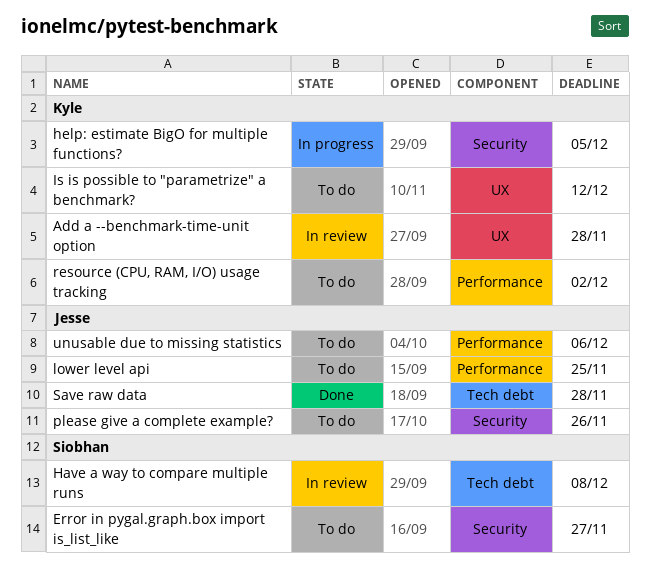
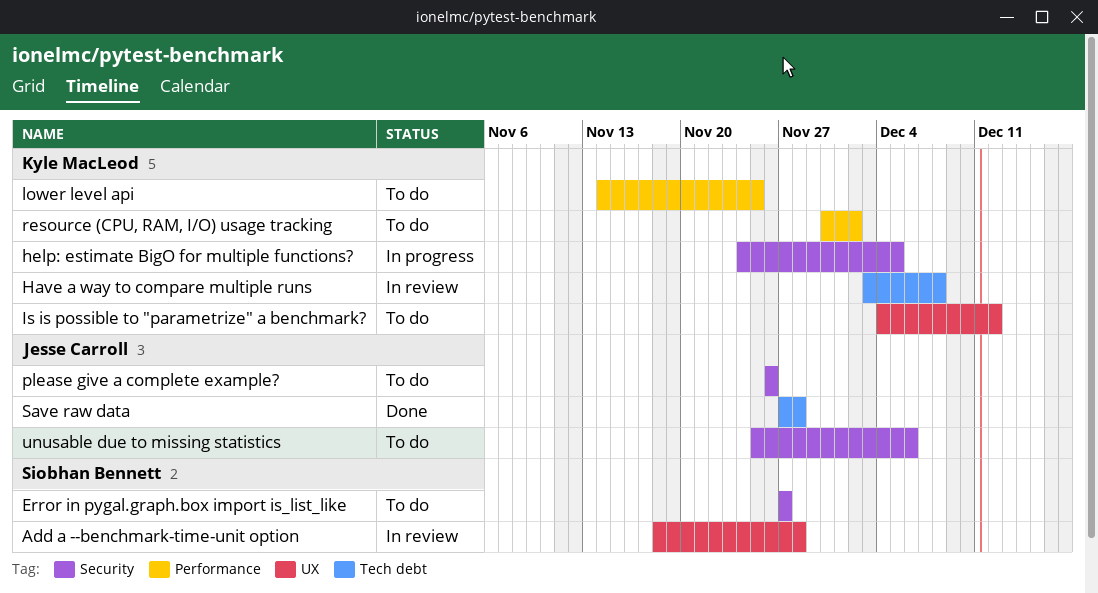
Add a --benchmark-time-unit option, owner: Kyle MacLeod -> Siobhan Bennett
Have a way to compare multiple runs, owner: Siobhan Bennett -> Kyle MacLeod
lower level api, owner: Jesse Carroll -> Kyle MacLeod
unusable due to missing statistics, label: Performance -> Security

